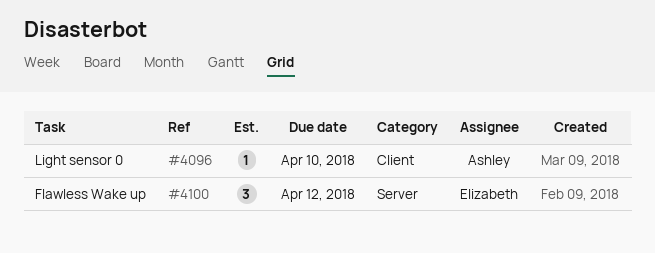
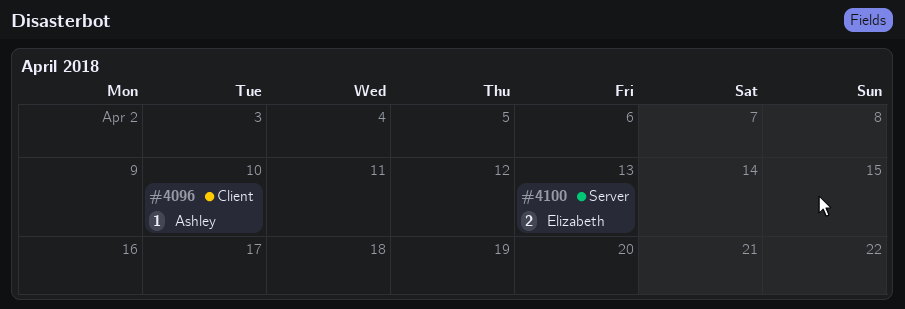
#4100, estimate: 3 -> 2
#4100, due: Apr 12 -> Apr 13

